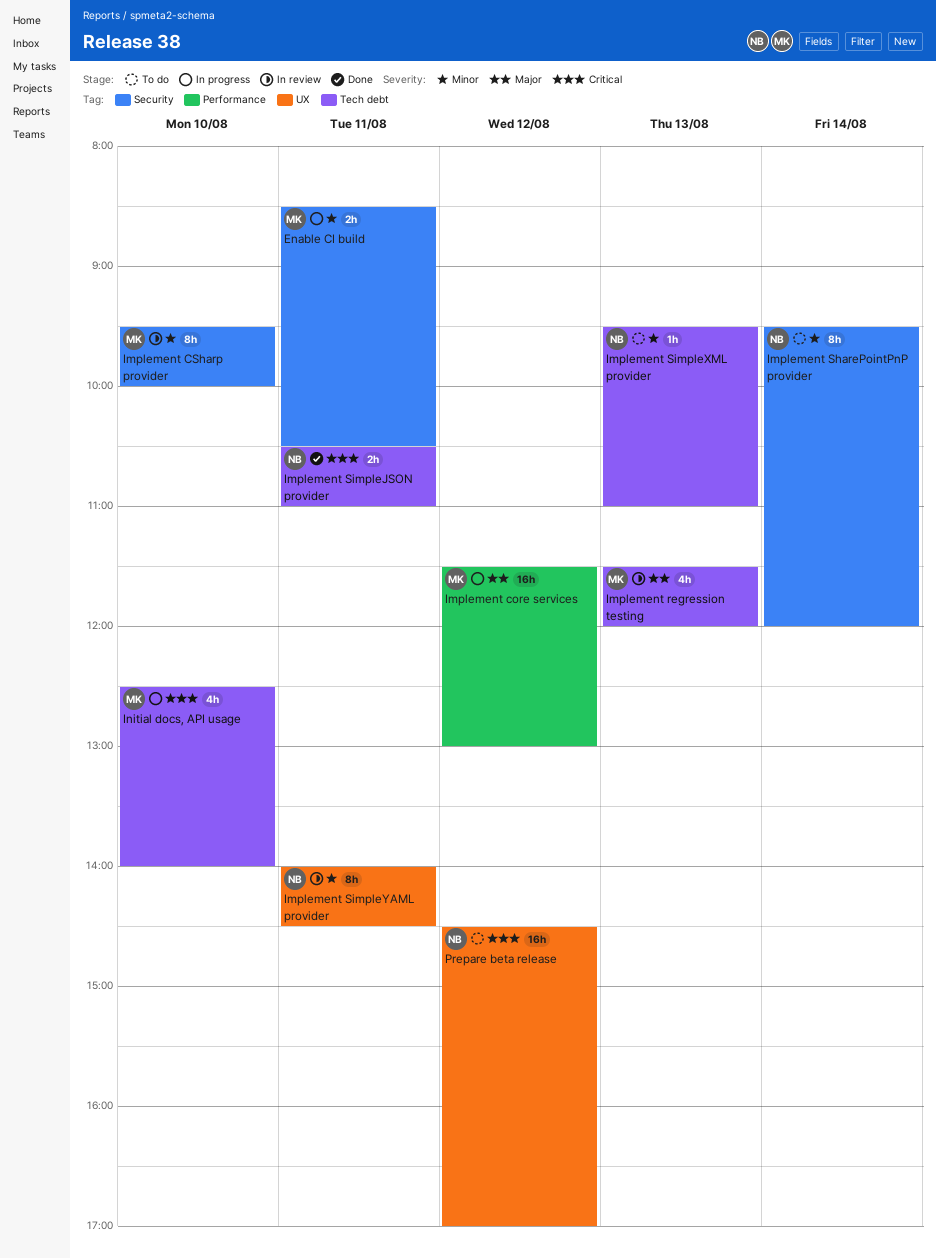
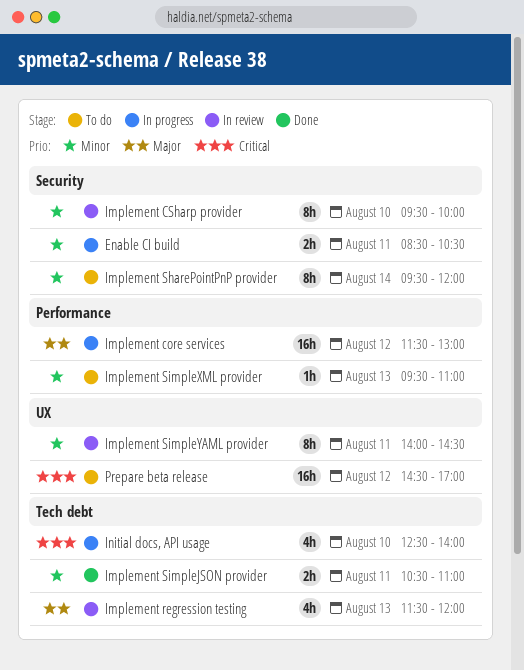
Implement SimpleJSON provider, priority: Critical -> Minor
Implement SimpleXML provider, label: Tech debt -> Performance

